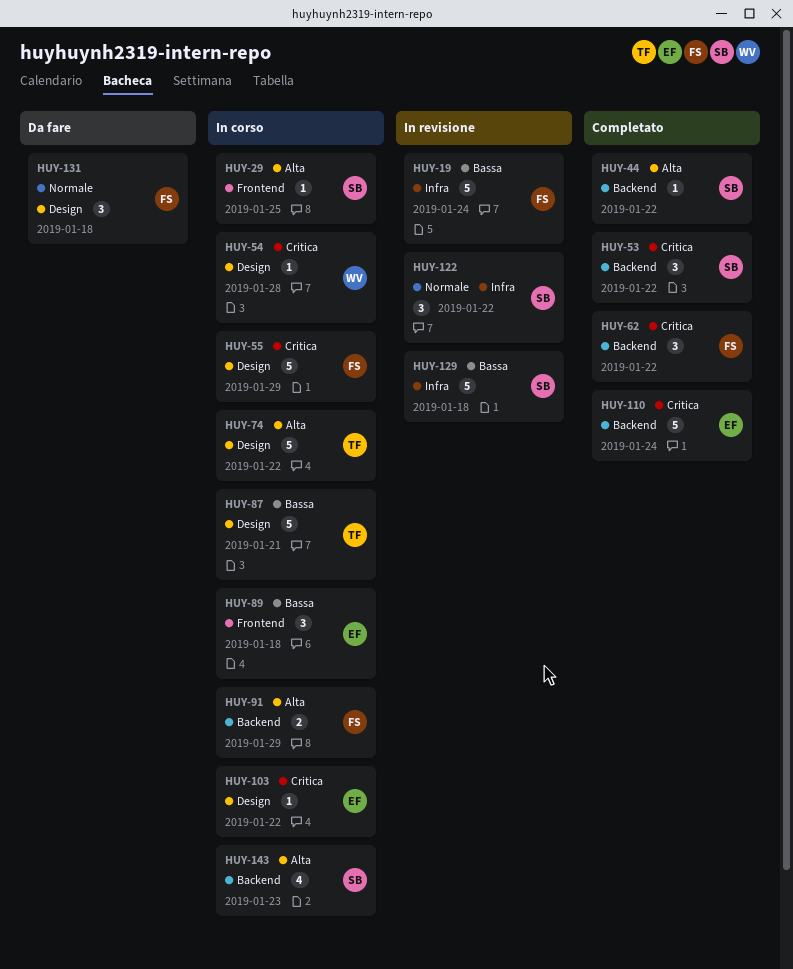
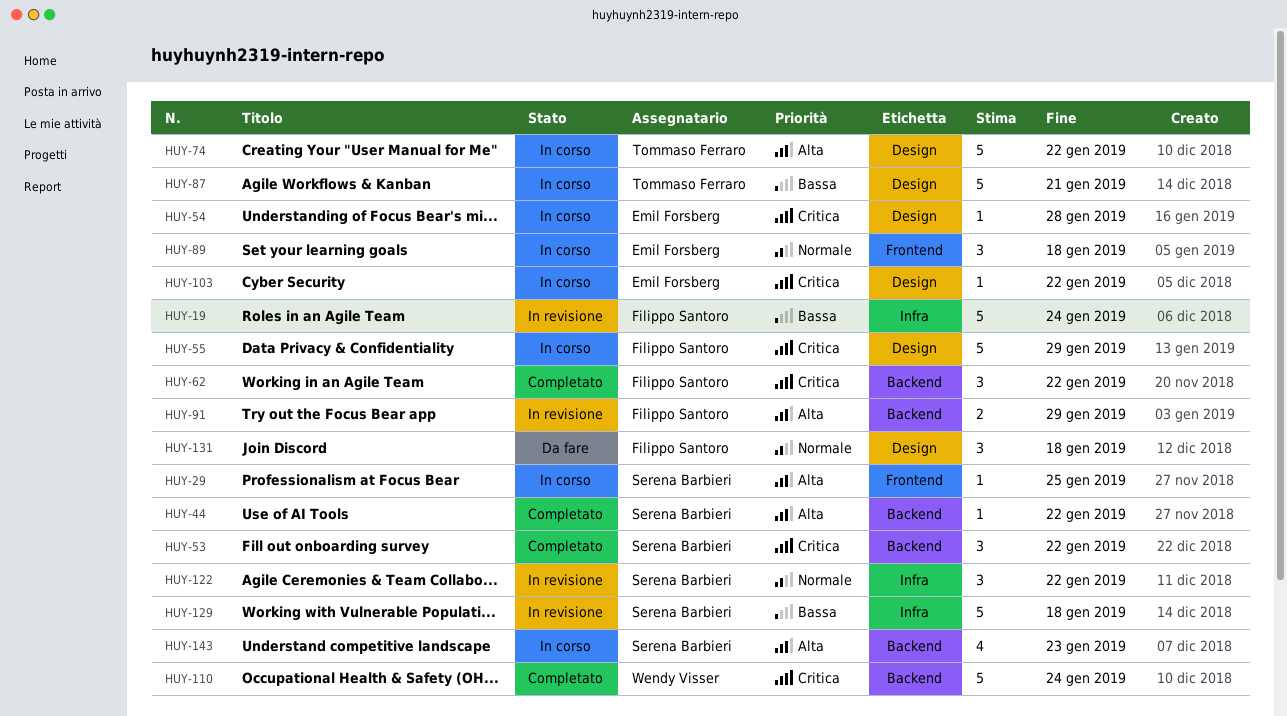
HUY-54, owner: Wendy Visser -> Emil Forsberg
HUY-89, priority: Bassa -> Normale
HUY-91, status: In corso -> In revisione
HUY-110, owner: Emil Forsberg -> Wendy Visser

